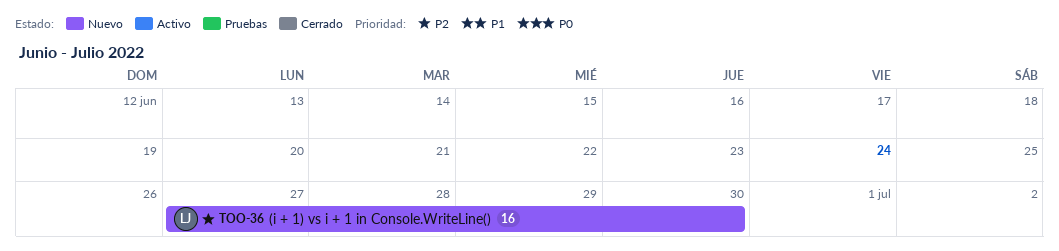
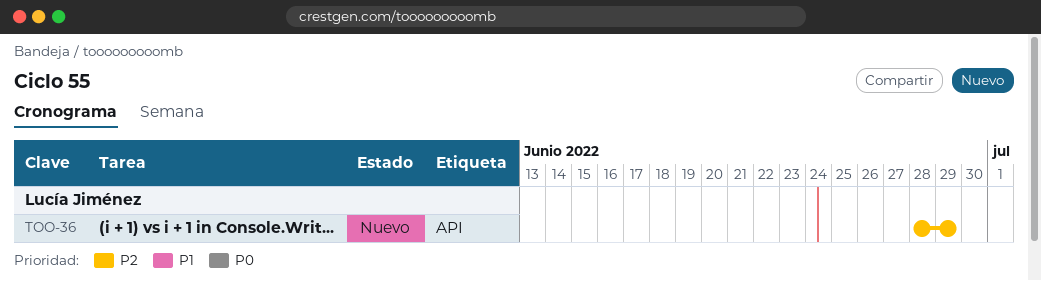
TOO-36, start: Jun 27 -> Jun 28
TOO-36, due: Jun 30 -> Jun 29

